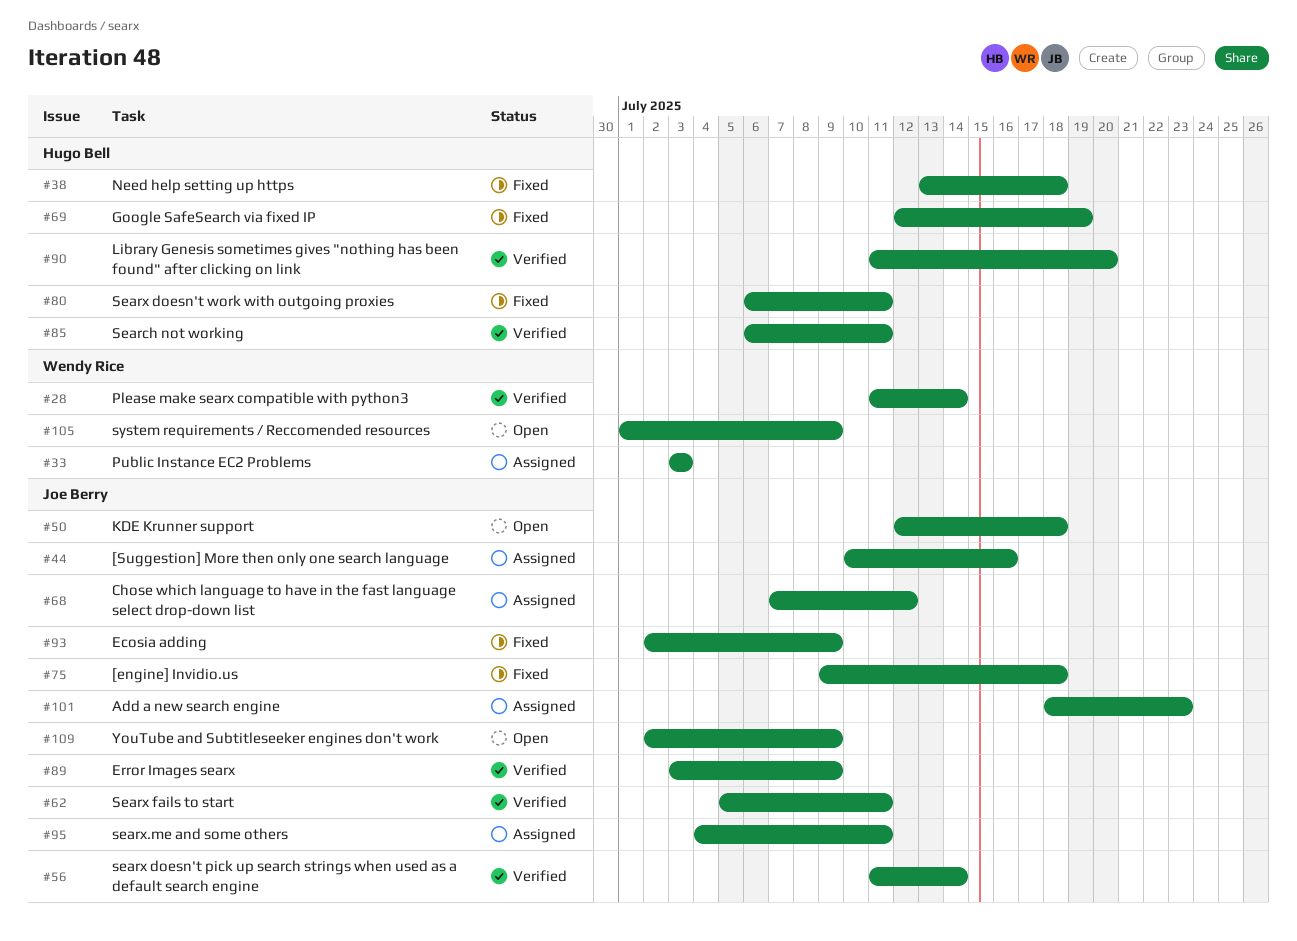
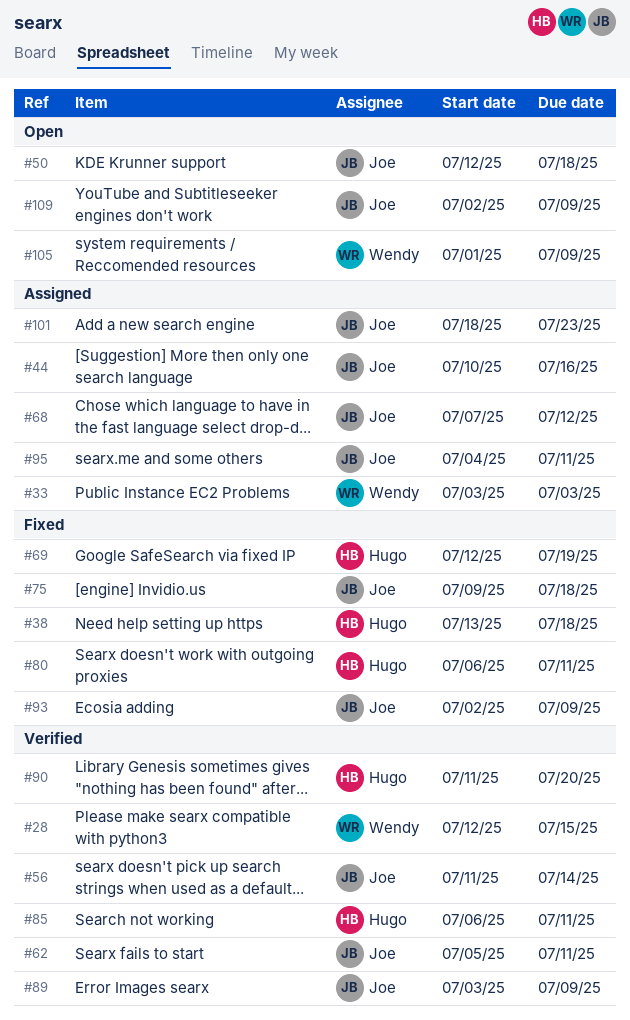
#28, start: Jul 11 -> Jul 12
#28, due: Jul 14 -> Jul 15

